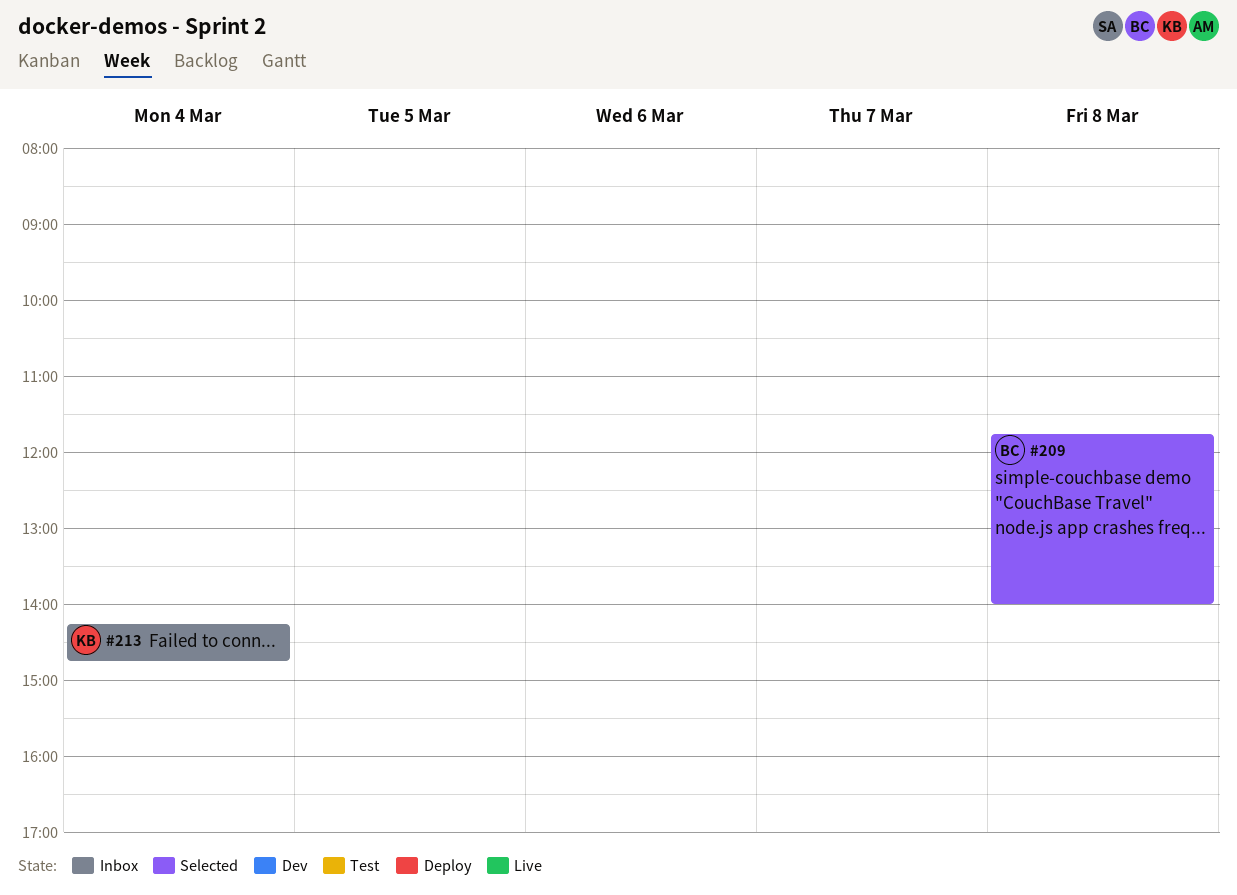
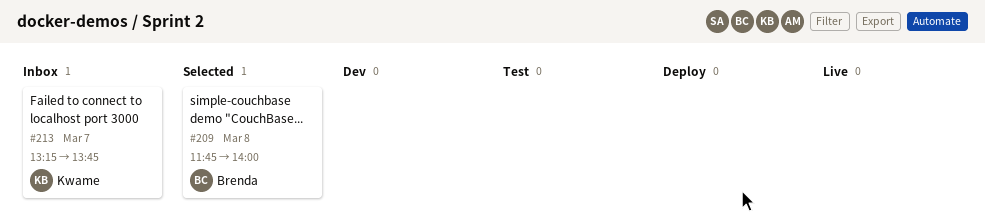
#213, day: Mar 4 -> Mar 7
#213, begins: 14:15 -> 13:15
#213, ends: 14:45 -> 13:45

